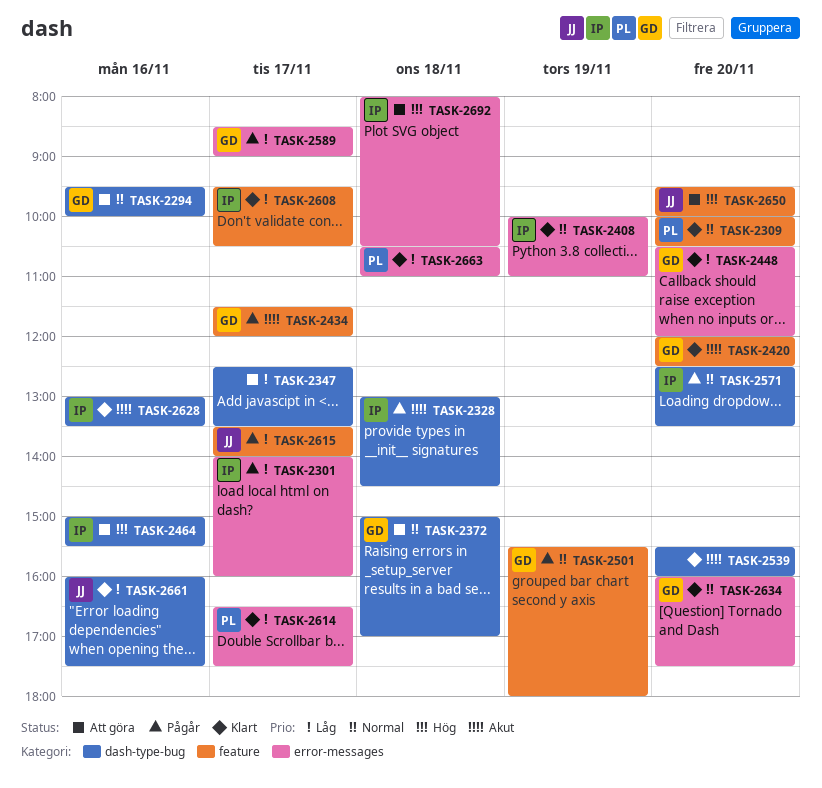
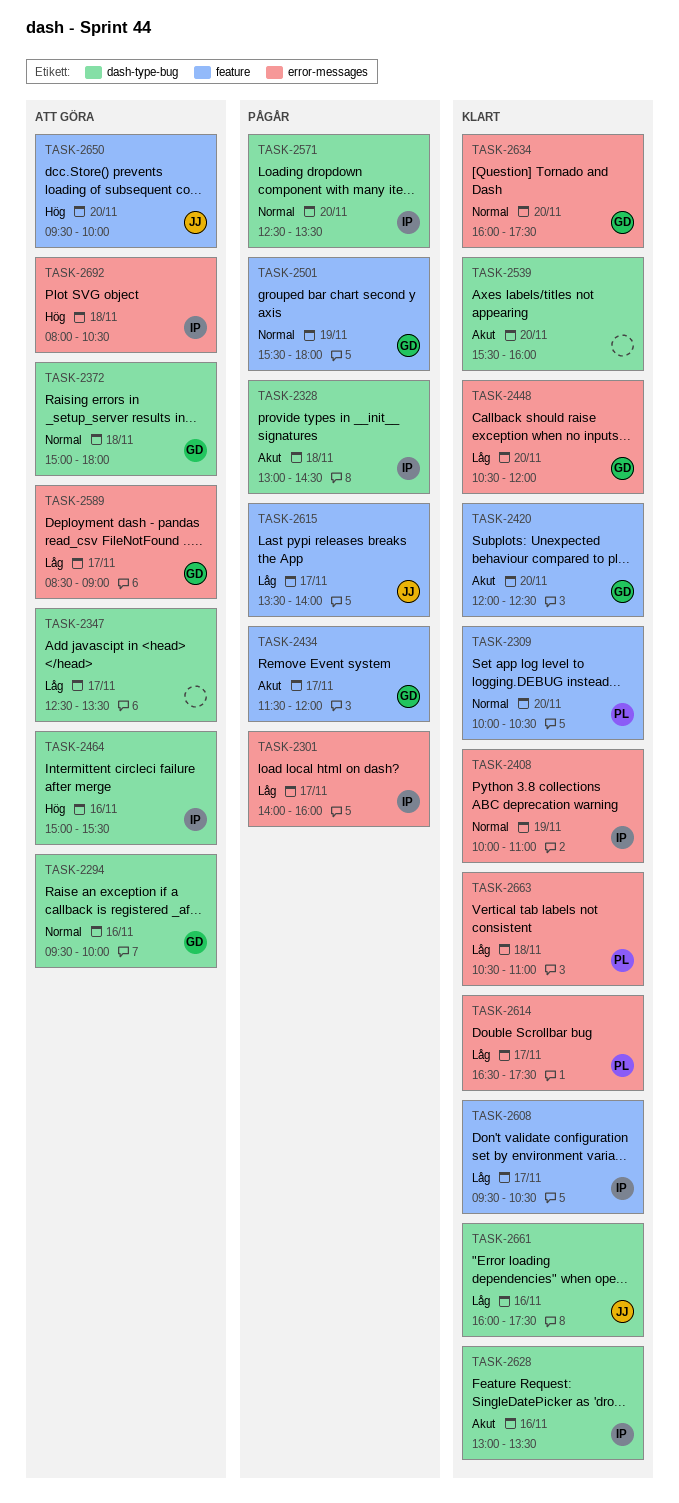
TASK-2372, ends: 17:00 -> 18:00
TASK-2589, status: Pågår -> Att göra

